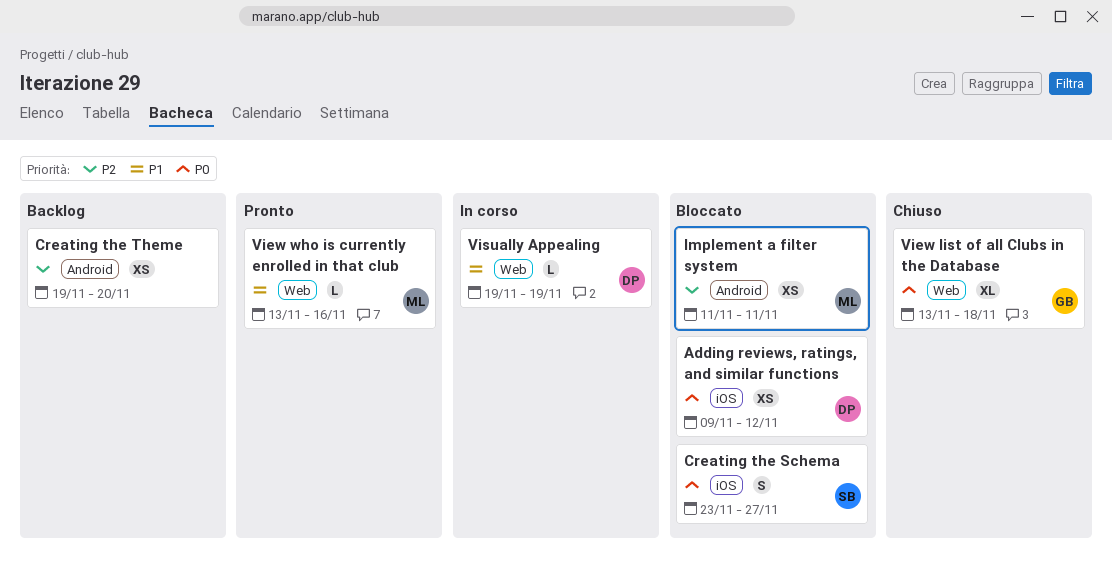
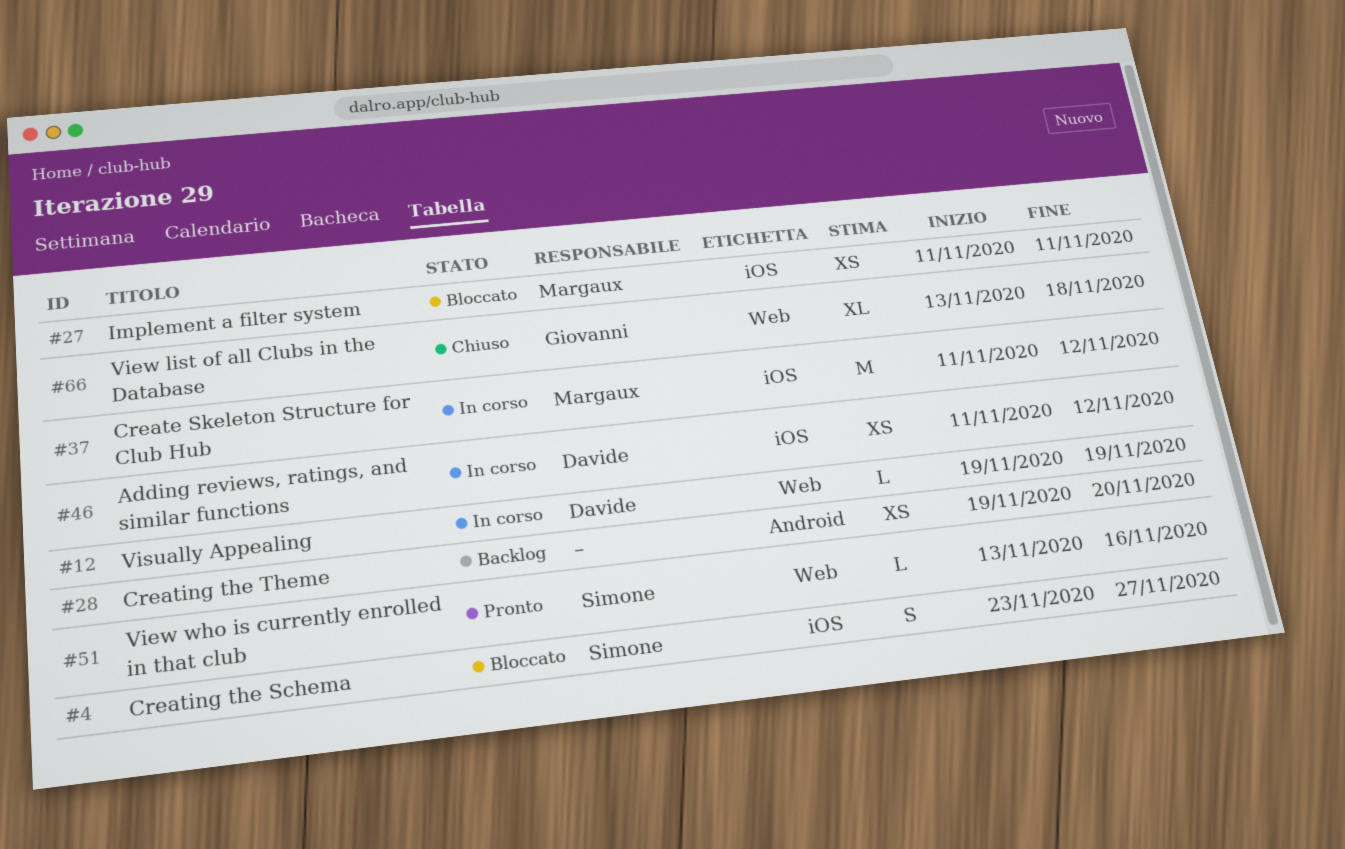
Adding reviews, ratings, and similar functions, status: Bloccato -> In corso
Adding reviews, ratings, and similar functions, start: Nov 9 -> Nov 11
Create Skeleton Structure for Club Hub: none -> present
Implement a filter system, label: Android -> iOS
View who is currently enrolled in that club, owner: Margaux -> Simone

